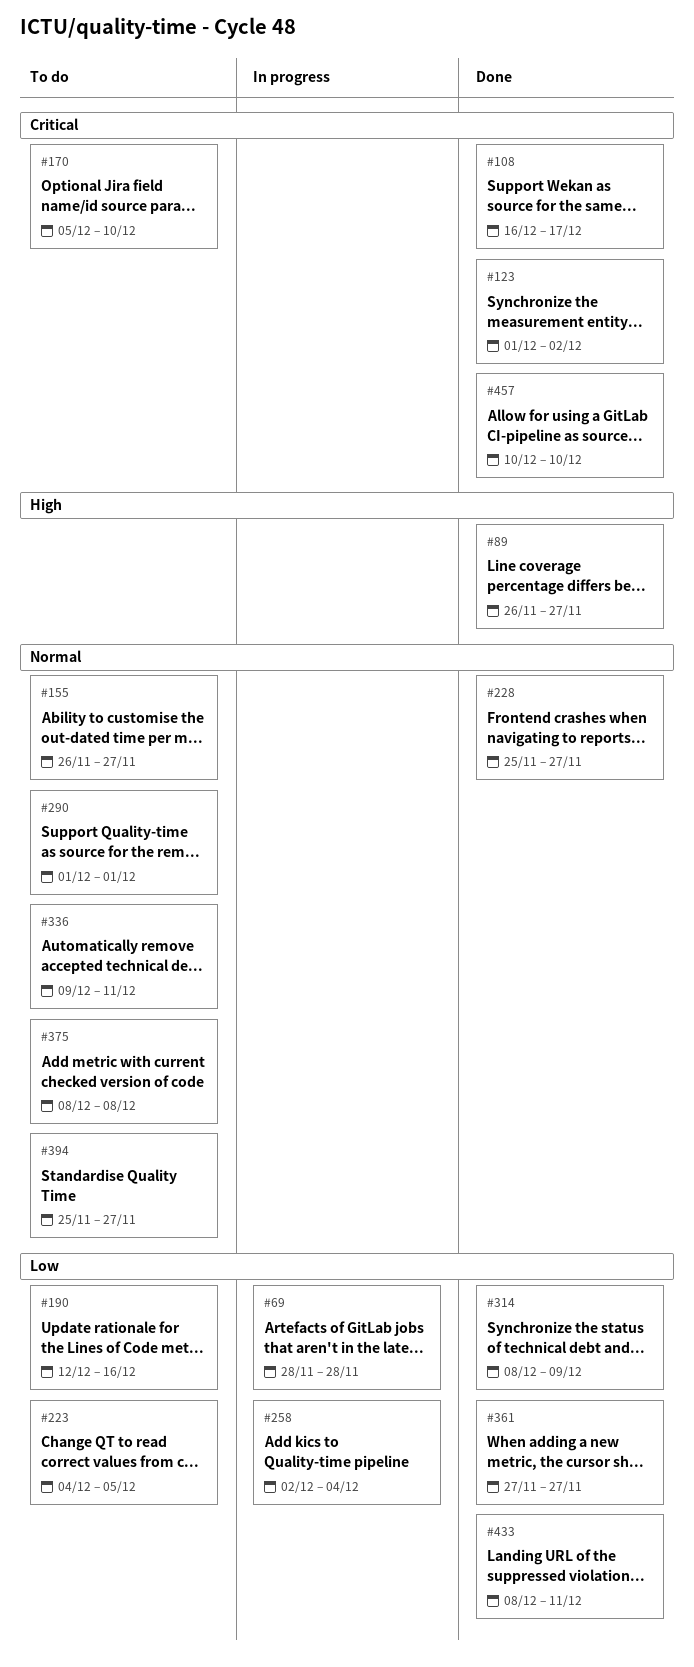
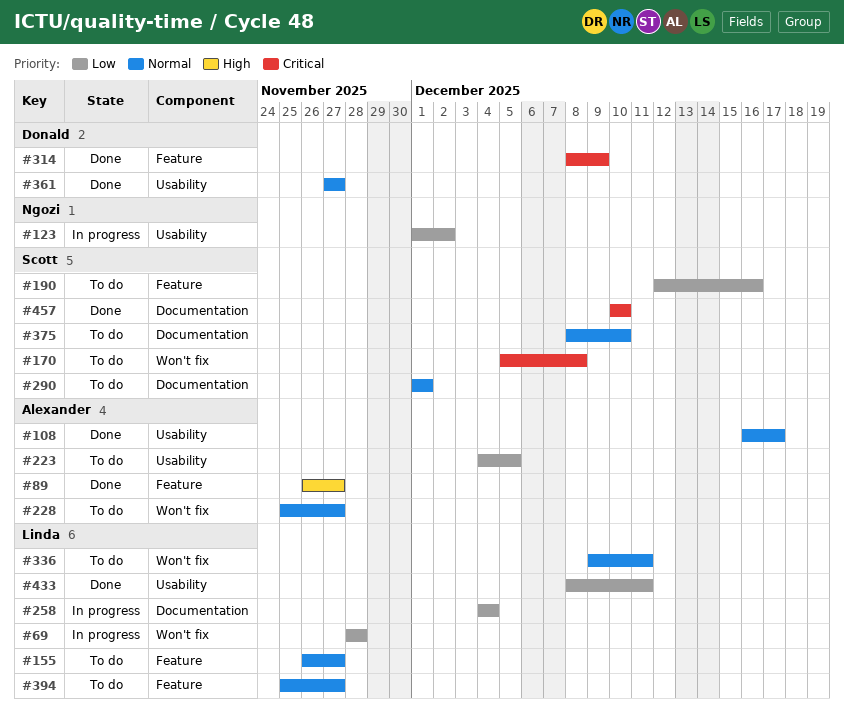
#108, priority: Critical -> Normal
#123, status: Done -> In progress
#123, priority: Critical -> Low
#170, due: Dec 10 -> Dec 8
#228, status: Done -> To do
#258, start: Dec 2 -> Dec 4
#314, priority: Low -> Critical
#361, priority: Low -> Normal
#375, due: Dec 8 -> Dec 10

